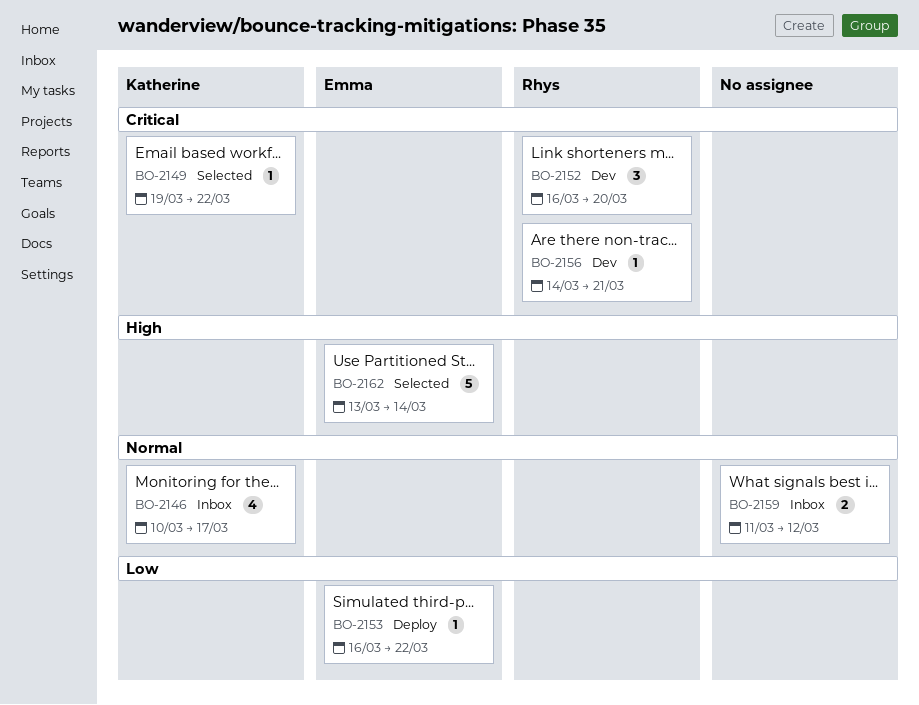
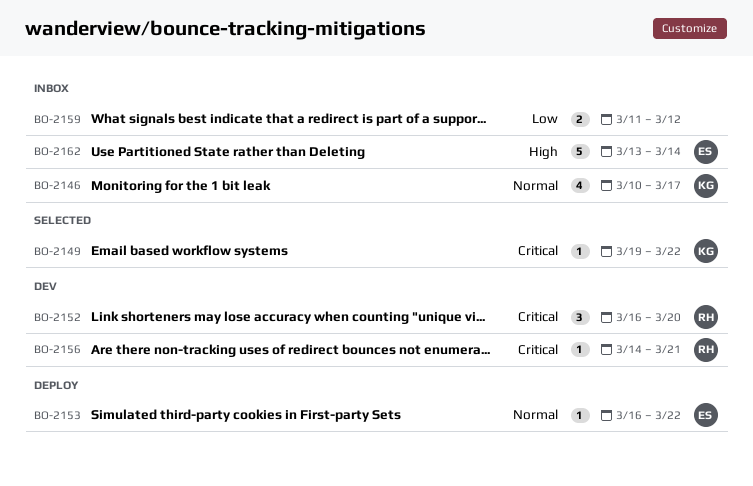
BO-2153, priority: Low -> Normal
BO-2159, priority: Normal -> Low
BO-2162, status: Selected -> Inbox

